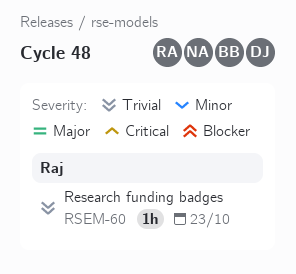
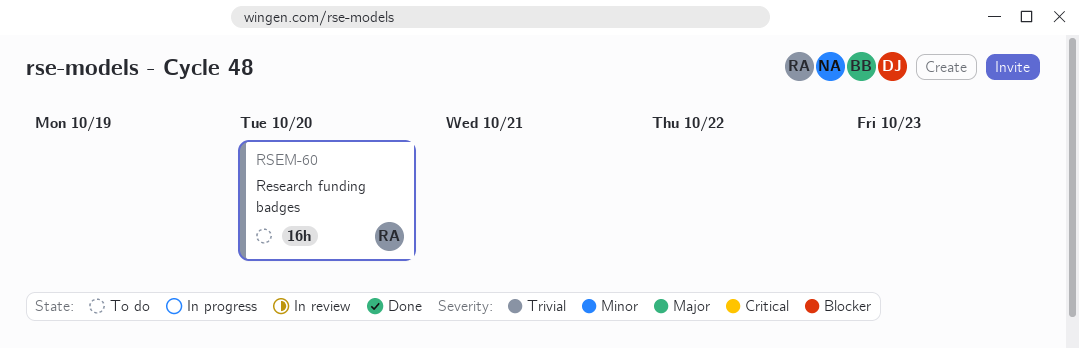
RSEM-60, estimate: 1h -> 16h
RSEM-60, due: Oct 23 -> Oct 20

